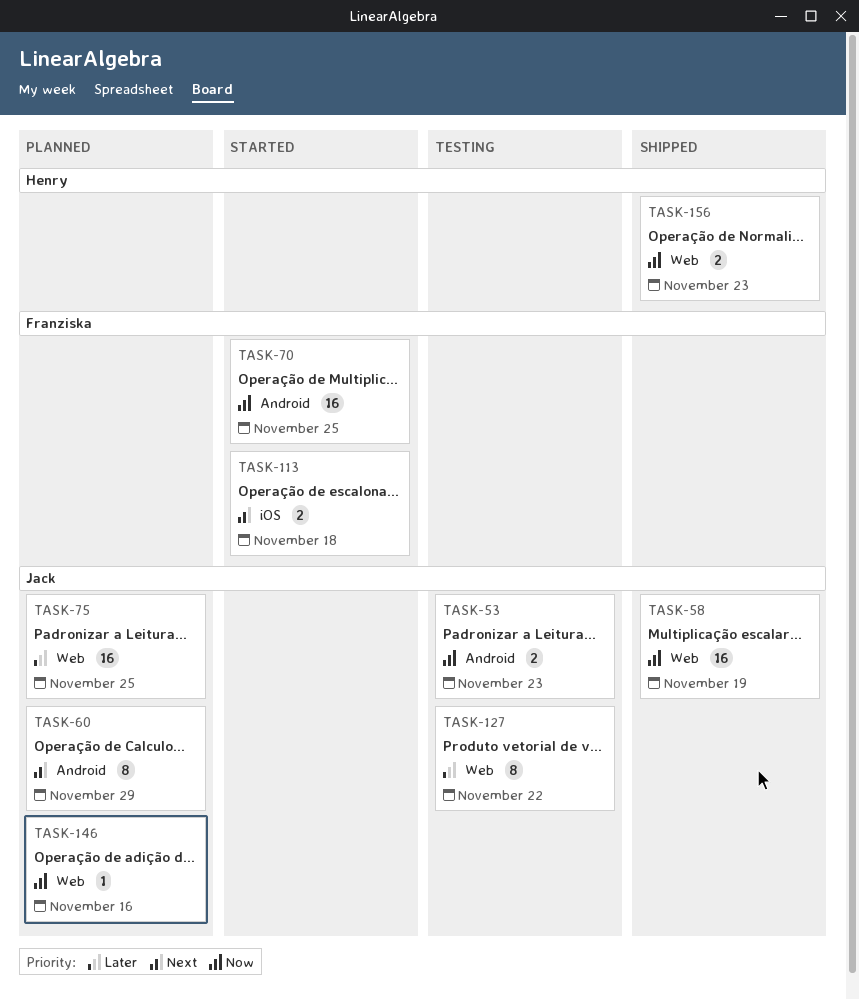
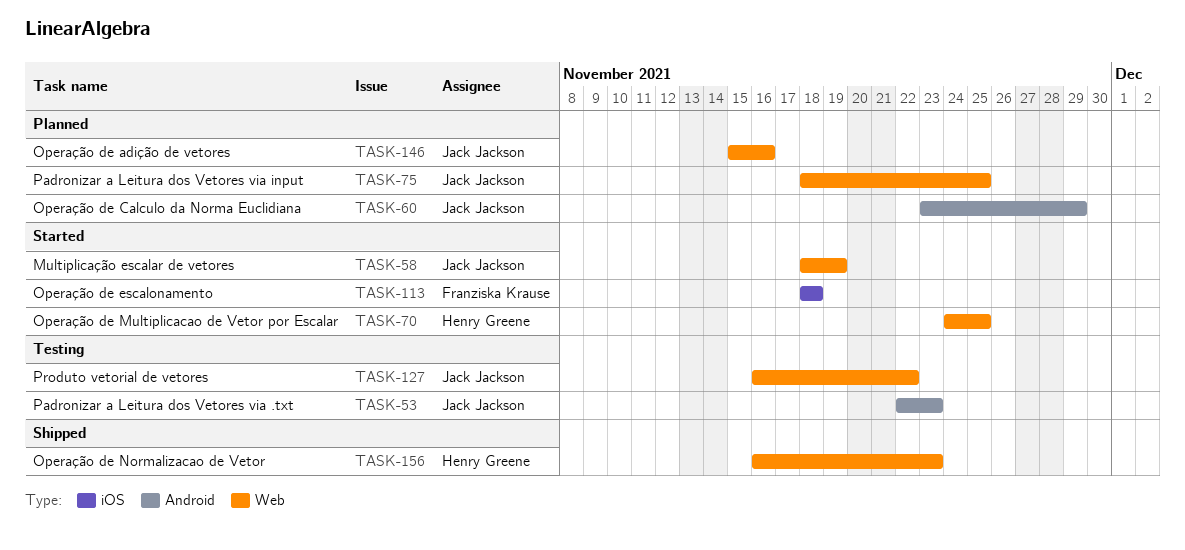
TASK-58, status: Shipped -> Started
TASK-70, owner: Franziska Krause -> Henry Greene
TASK-70, label: Android -> Web

